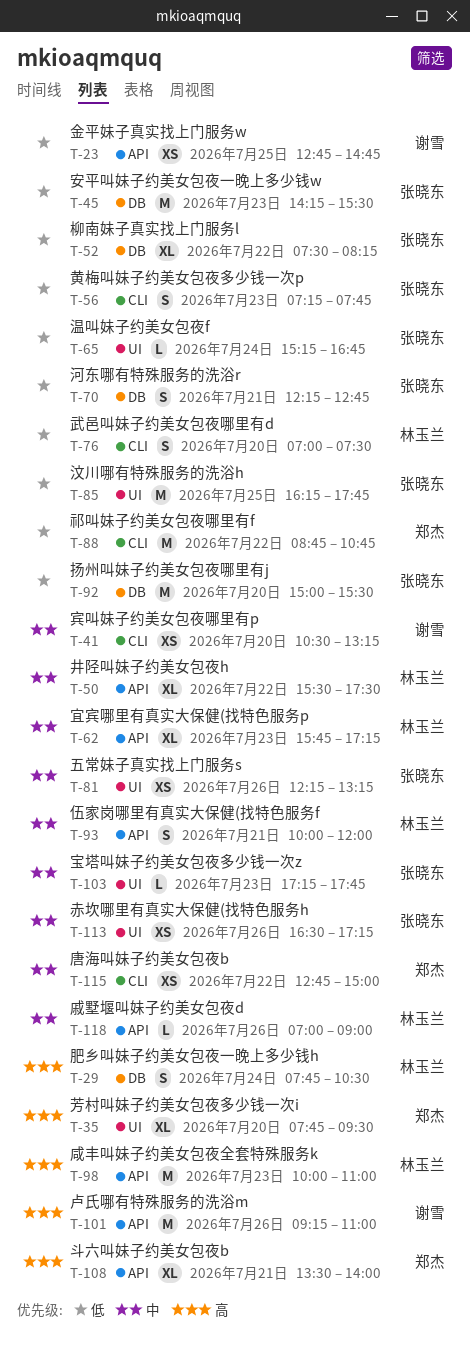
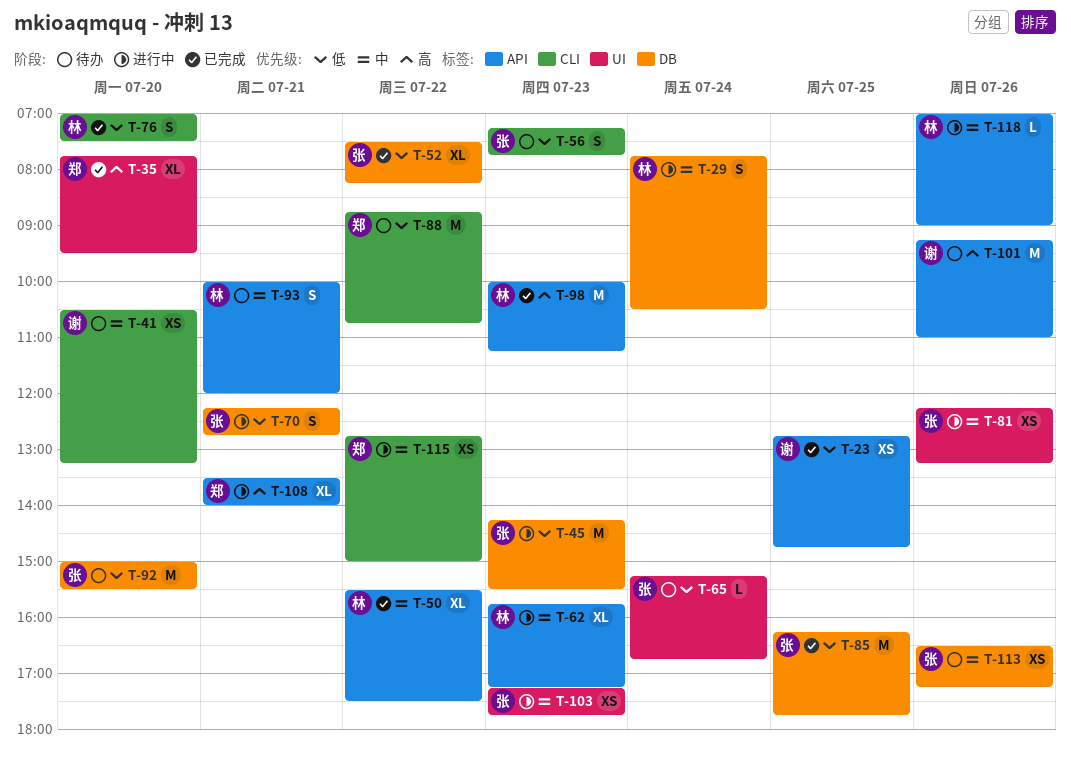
T-29, priority: 高 -> 中
T-85, label: UI -> DB
T-98, ends: 11:00 -> 11:15
T-103, estimate: L -> XS
T-113, label: UI -> DB

